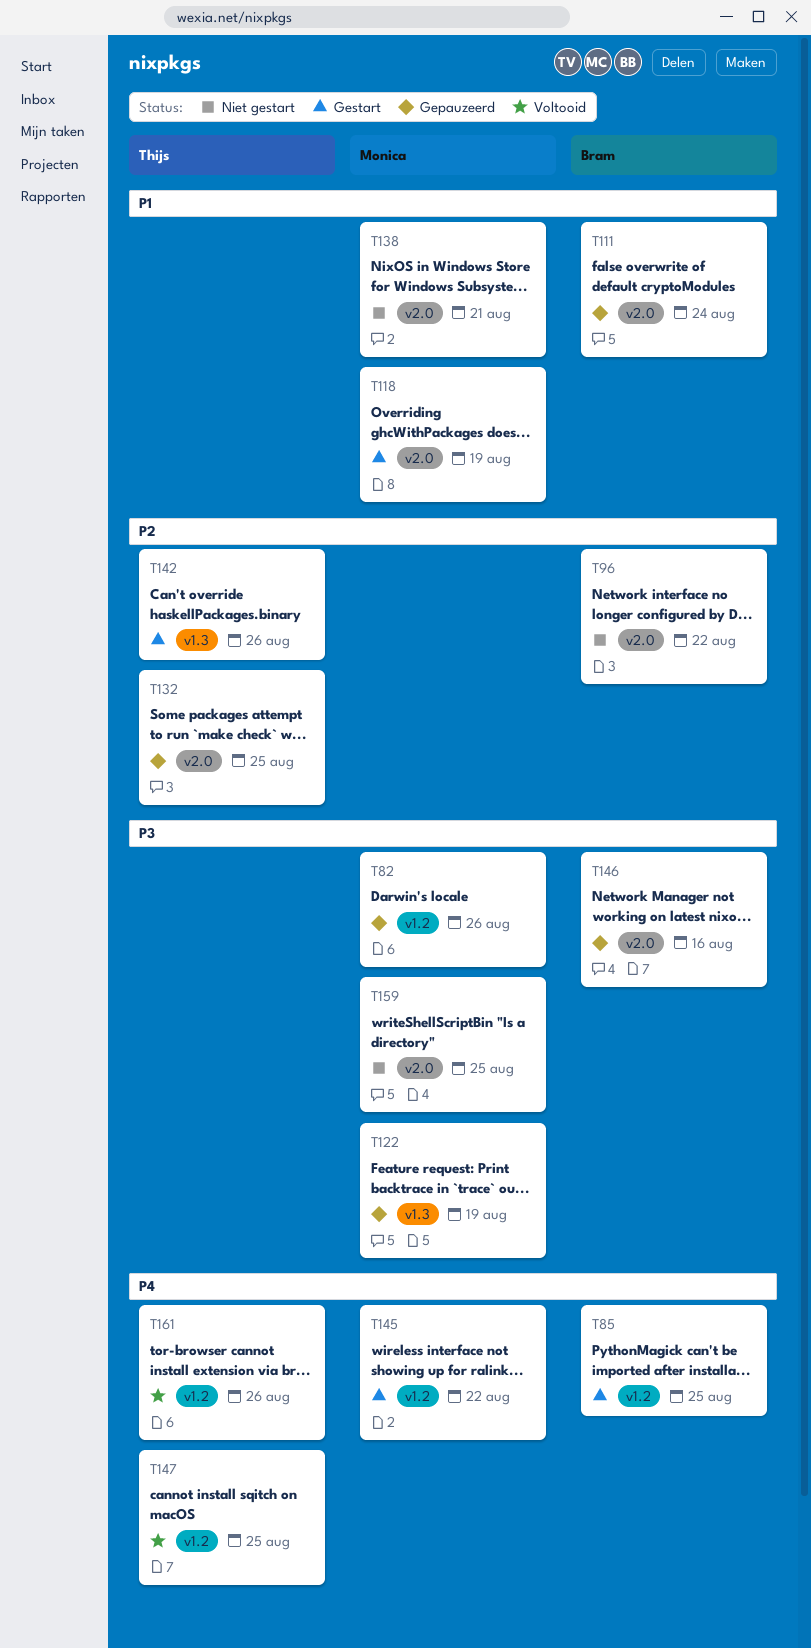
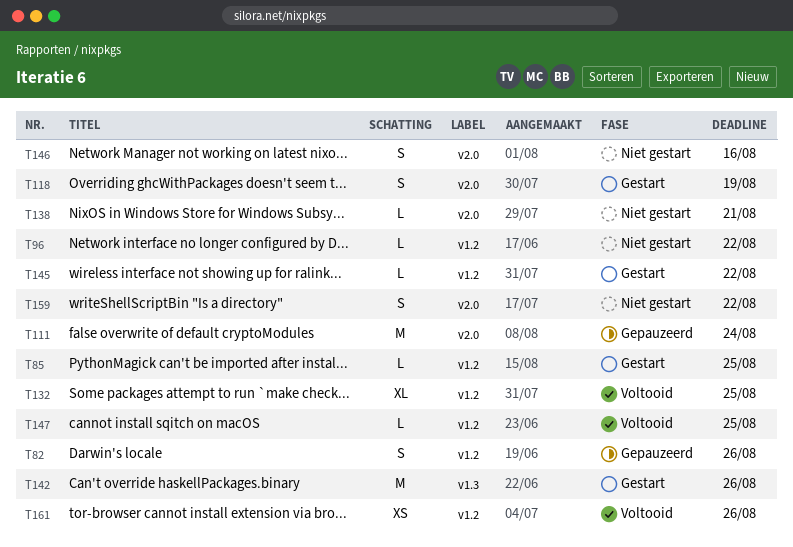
T96, label: v2.0 -> v1.2
T122: present -> none
T132, status: Gepauzeerd -> Voltooid
T132, label: v2.0 -> v1.2
T146, status: Gepauzeerd -> Niet gestart
T159, due: Aug 25 -> Aug 22

